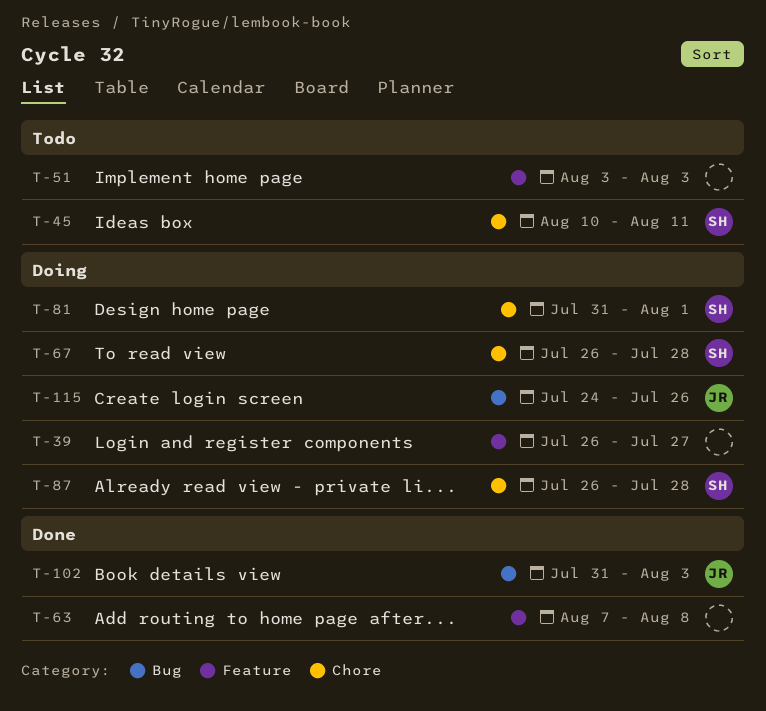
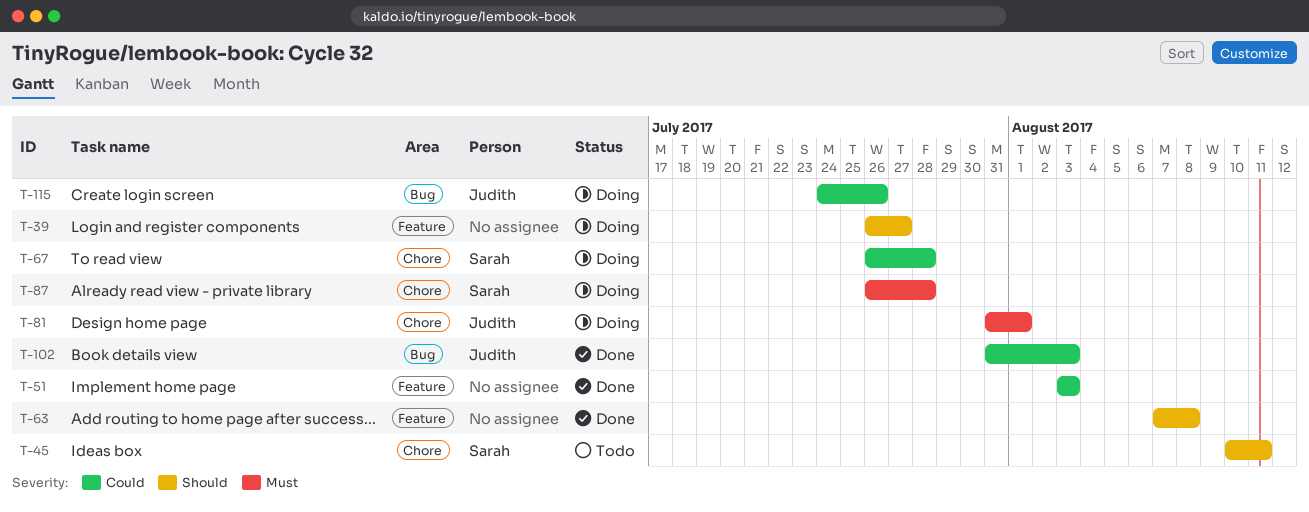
T-51, status: Todo -> Done
T-81, owner: Sarah -> Judith

